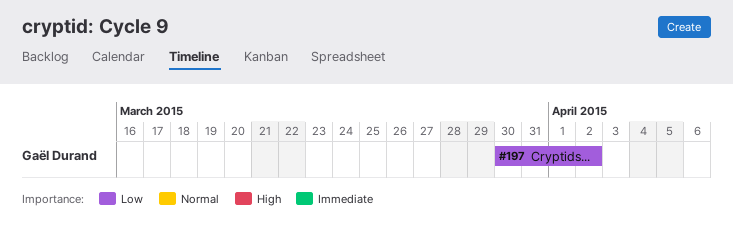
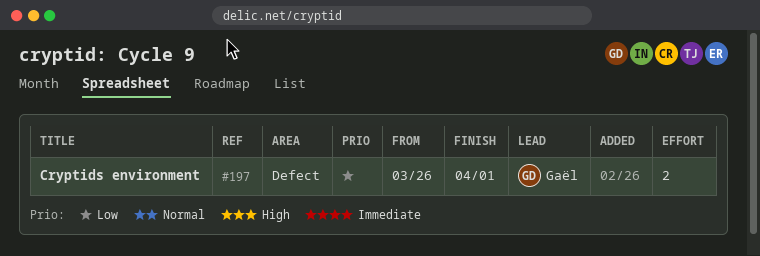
#197, start: Mar 30 -> Mar 26
#197, due: Apr 2 -> Apr 1

